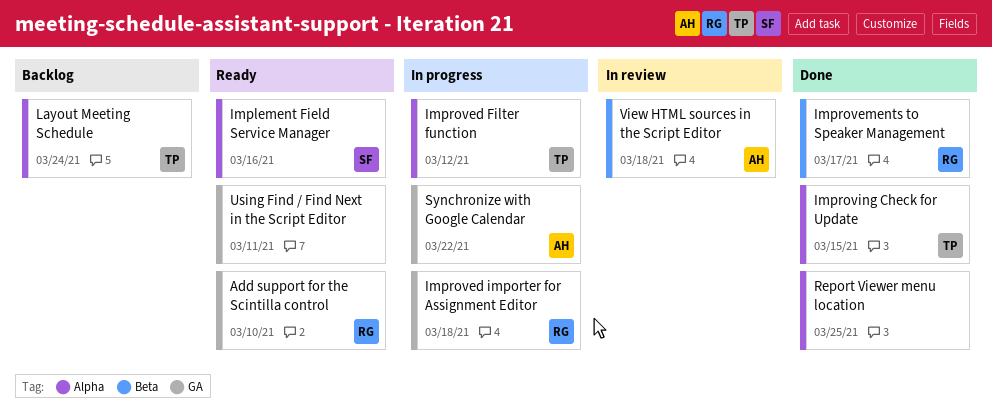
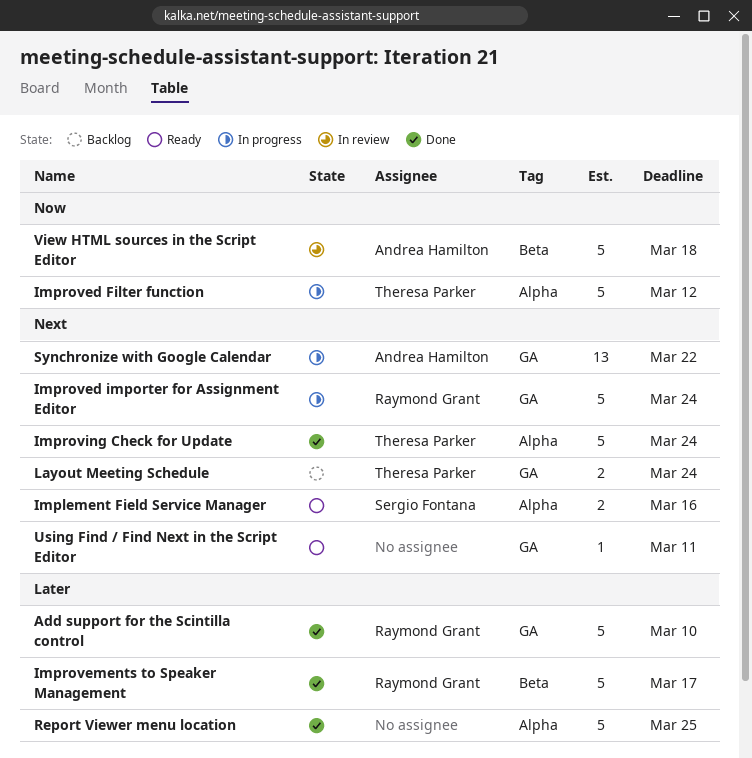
Add support for the Scintilla control, status: Ready -> Done
Improved importer for Assignment Editor, due: Mar 18 -> Mar 24
Improving Check for Update, due: Mar 15 -> Mar 24
Layout Meeting Schedule, label: Alpha -> GA

